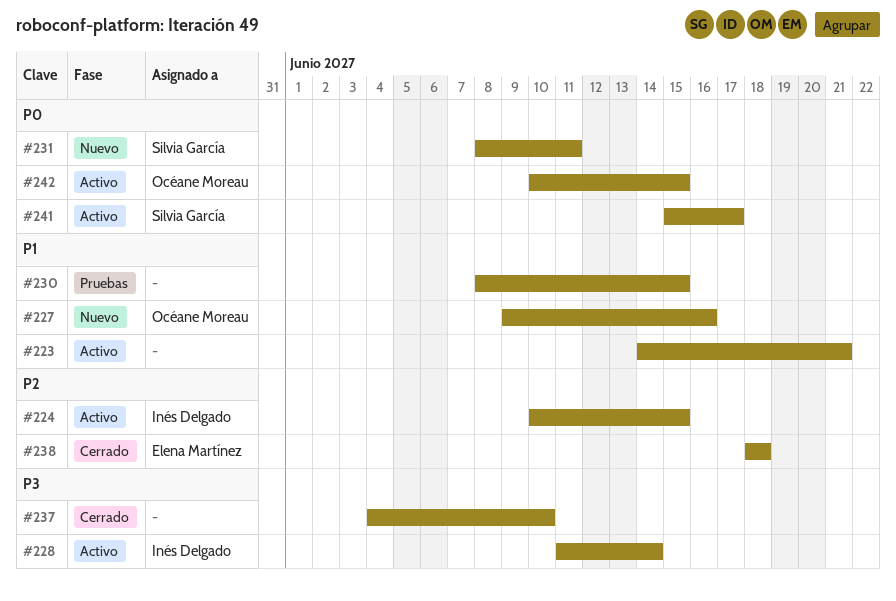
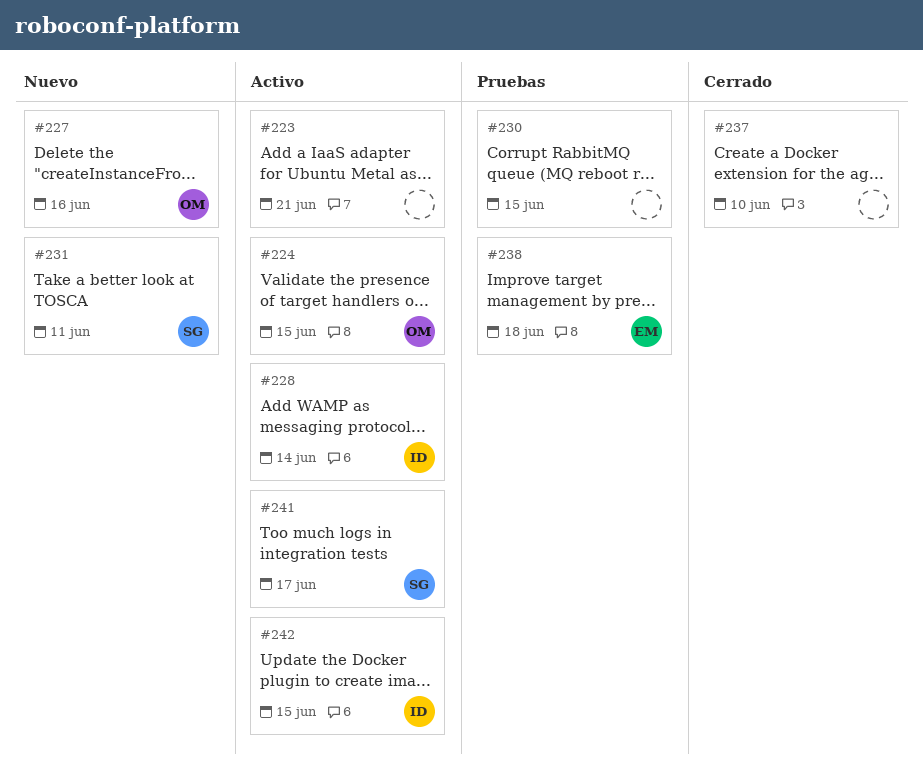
#224, owner: Inés Delgado -> Océane Moreau
#238, status: Cerrado -> Pruebas
#242, owner: Océane Moreau -> Inés Delgado

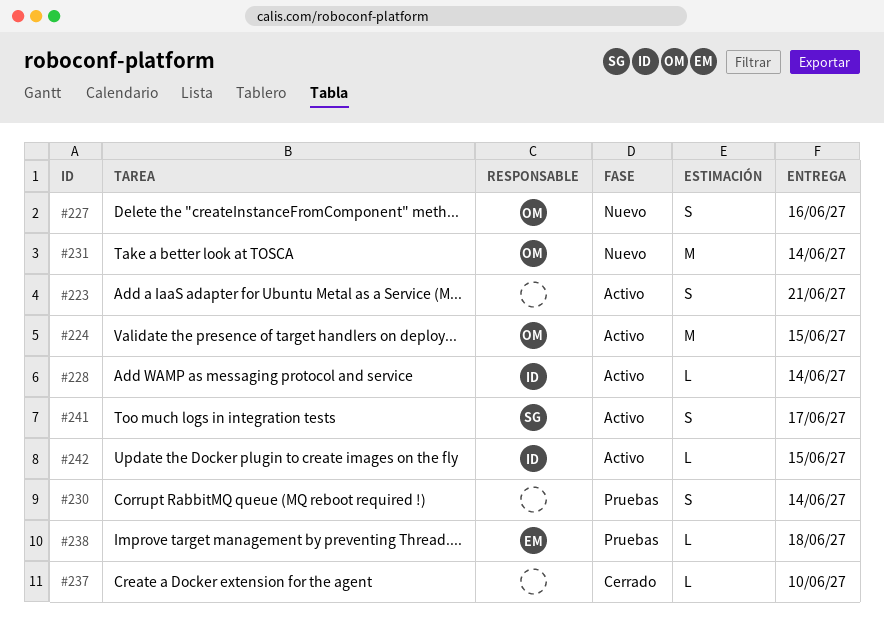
#230, due: Jun 15 -> Jun 14
#231, owner: SG -> OM
#231, due: Jun 11 -> Jun 14

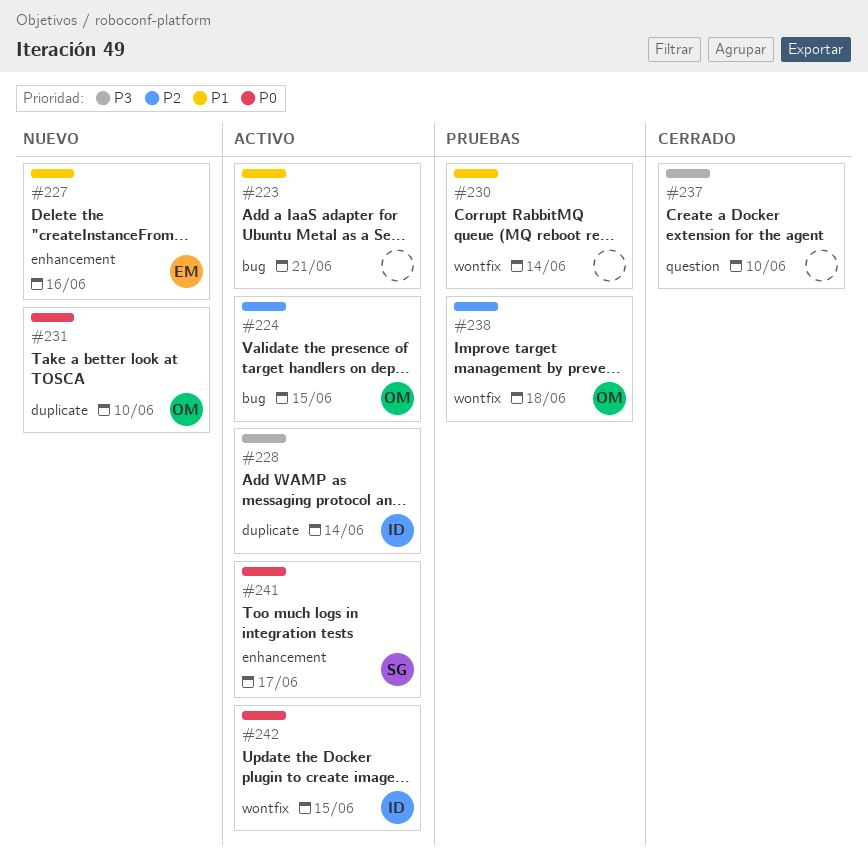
#227, owner: OM -> EM
#231, due: Jun 14 -> Jun 10
#238, owner: EM -> OM

